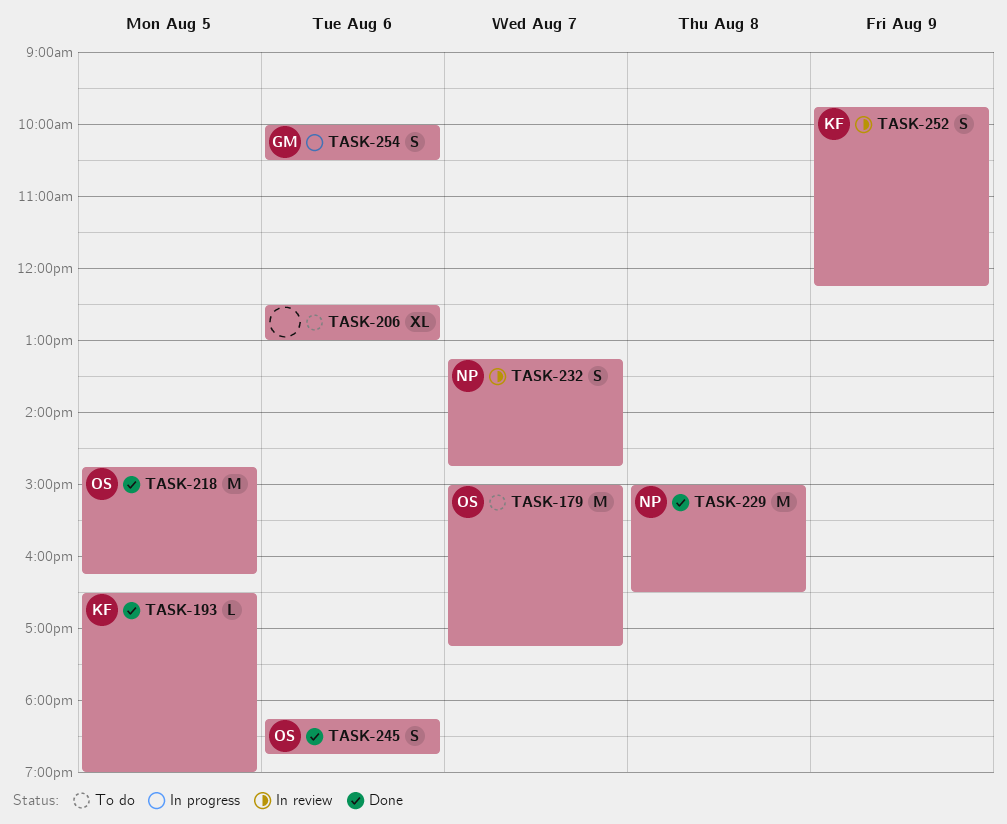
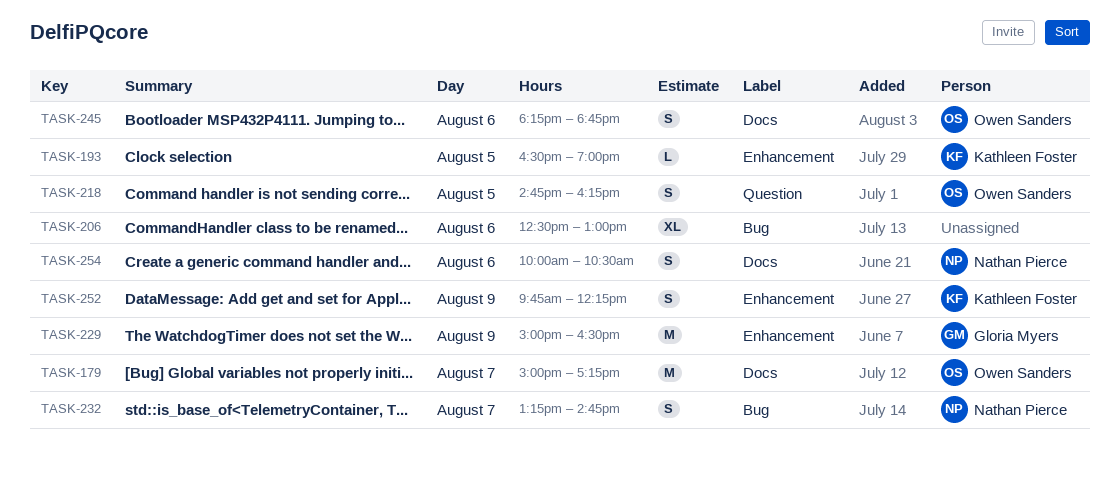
TASK-218, estimate: M -> S
TASK-229, owner: Nathan Pierce -> Gloria Myers
TASK-229, day: Aug 8 -> Aug 9
TASK-254, owner: Gloria Myers -> Nathan Pierce

